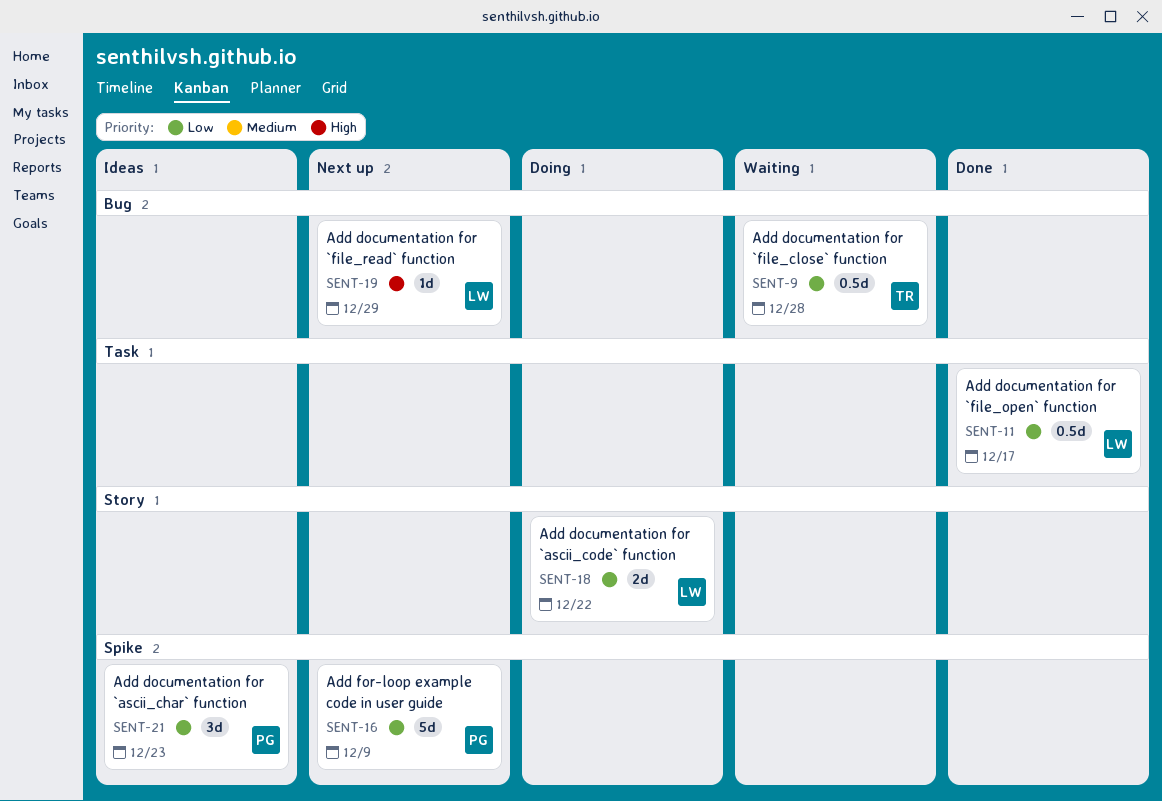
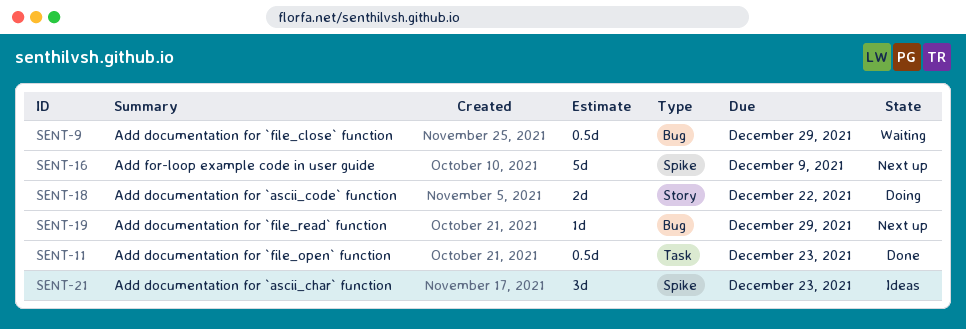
SENT-9, due: Dec 28 -> Dec 29
SENT-11, due: Dec 17 -> Dec 23

